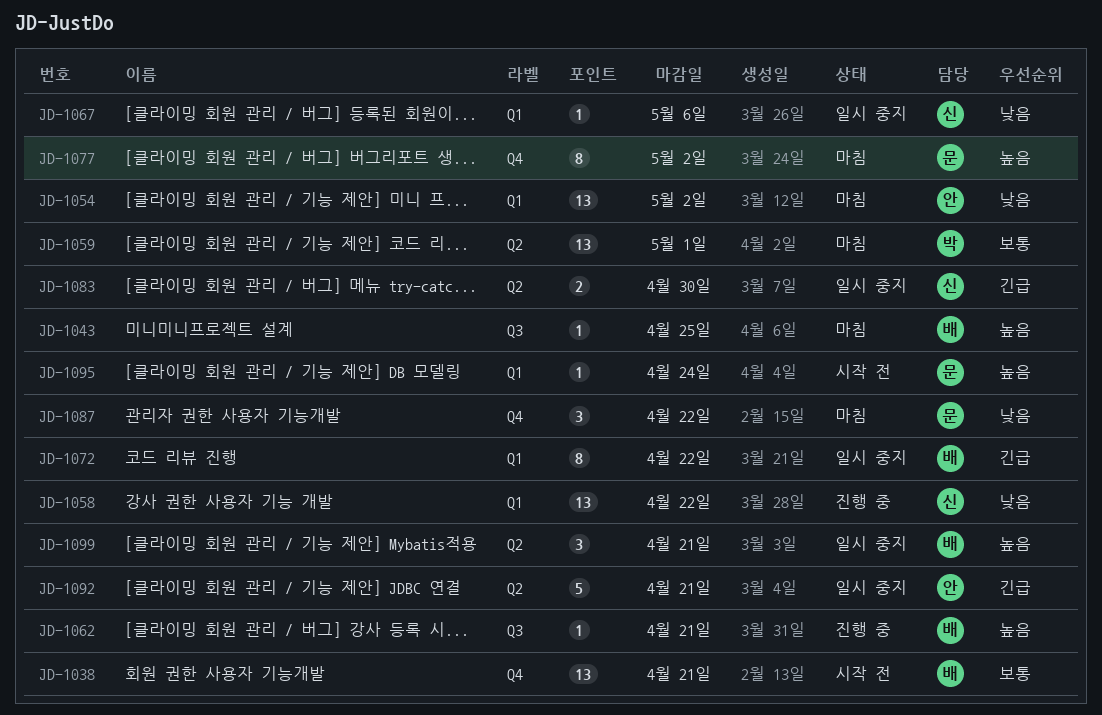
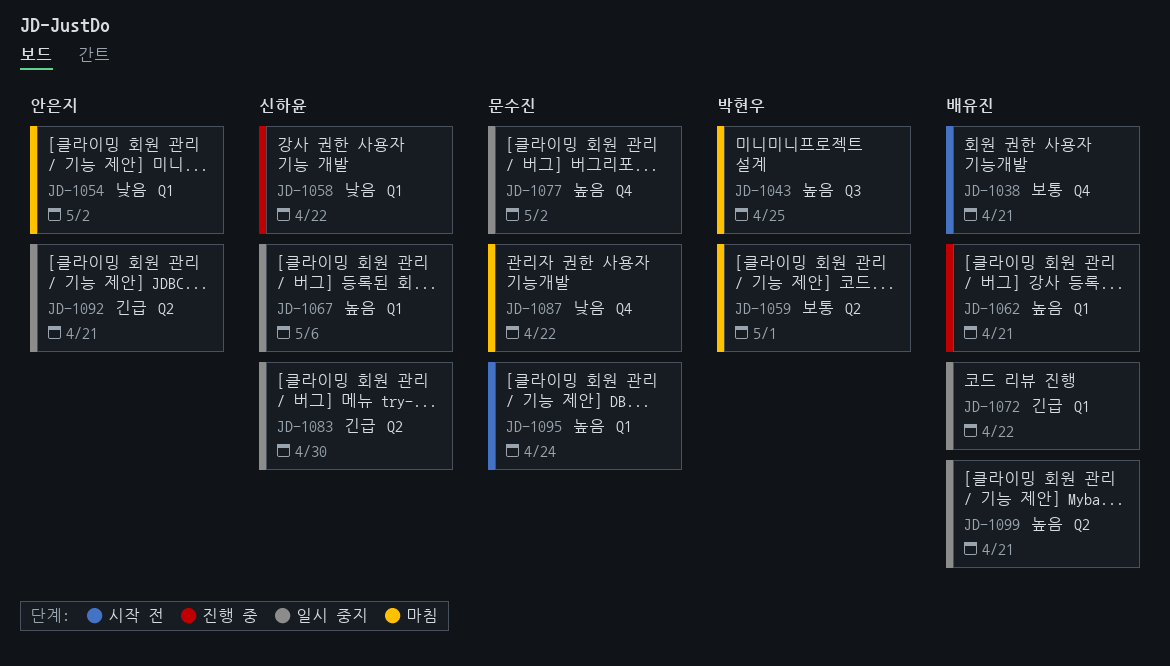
JD-1043, owner: 배유진 -> 박현우
JD-1062, label: Q3 -> Q1
JD-1067, priority: 낮음 -> 높음
JD-1077, status: 마침 -> 일시 중지

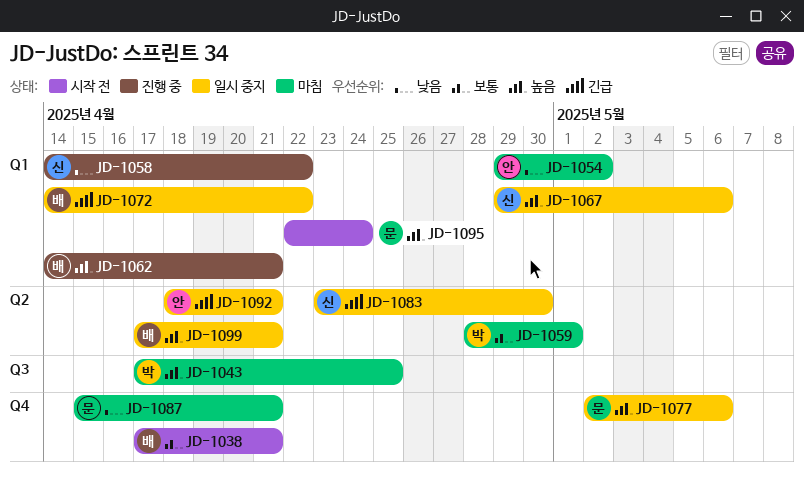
JD-1077, due: May 2 -> May 6
JD-1087, due: Apr 22 -> Apr 21

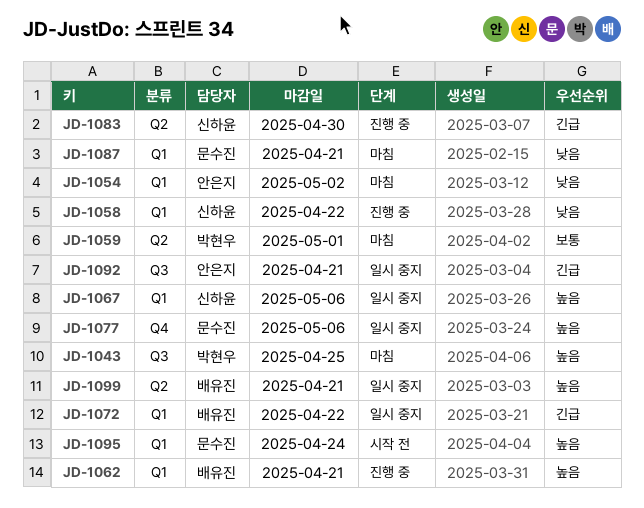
JD-1038: present -> none
JD-1083, status: 일시 중지 -> 진행 중
JD-1087, label: Q4 -> Q1
JD-1092, label: Q2 -> Q3

